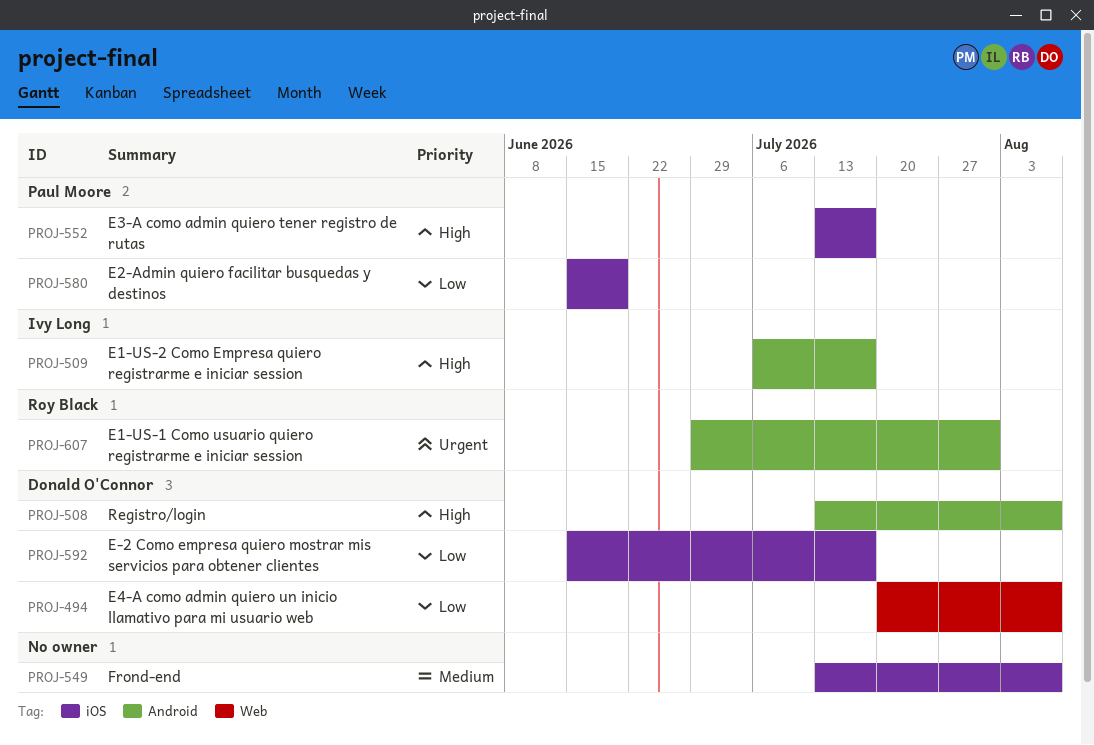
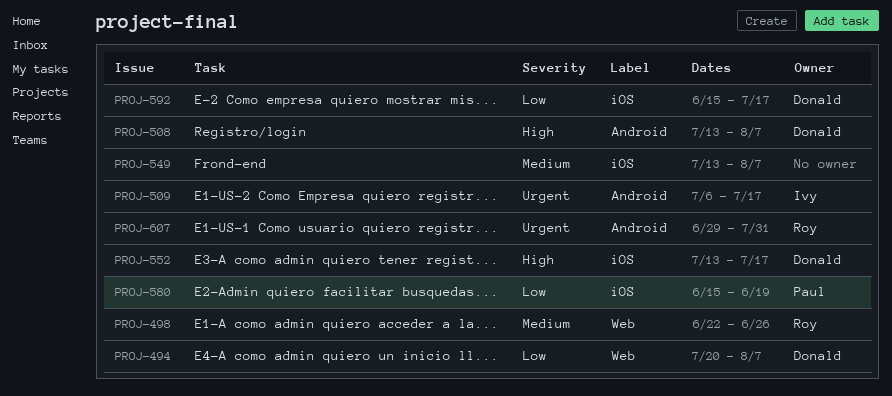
PROJ-498: none -> present
PROJ-509, priority: High -> Urgent
PROJ-552, owner: Paul Moore -> Donald O'Connor

